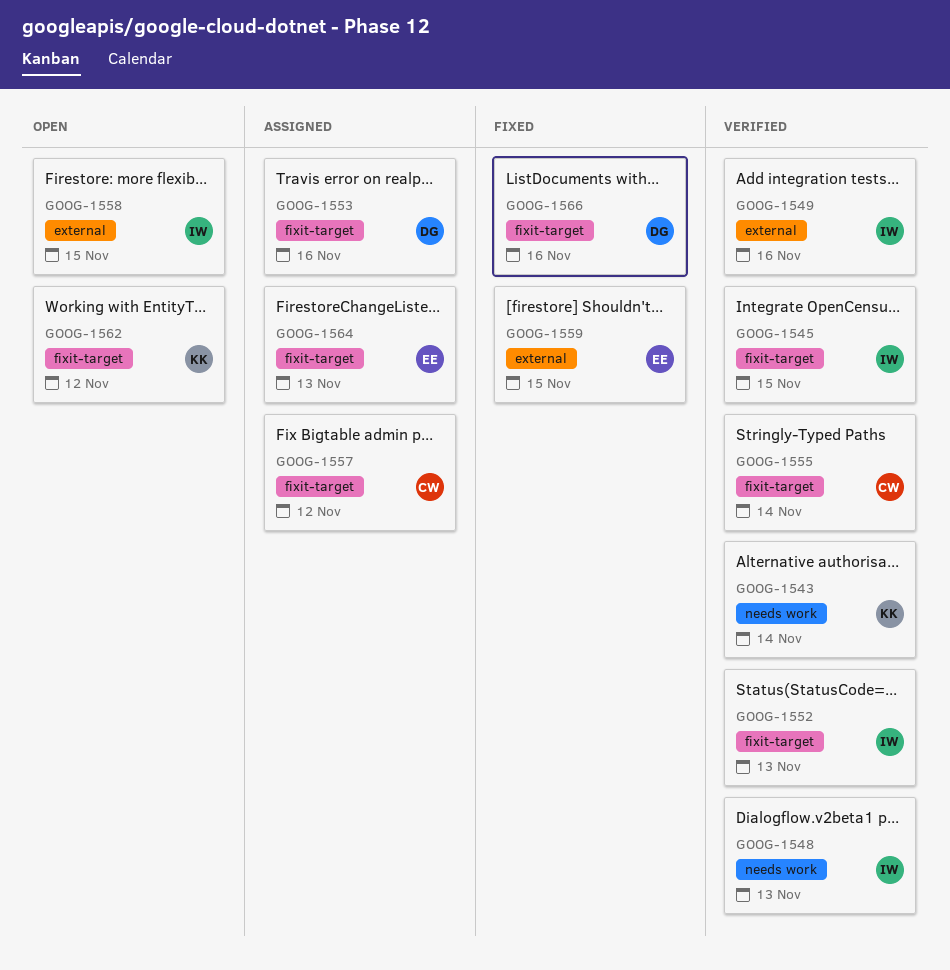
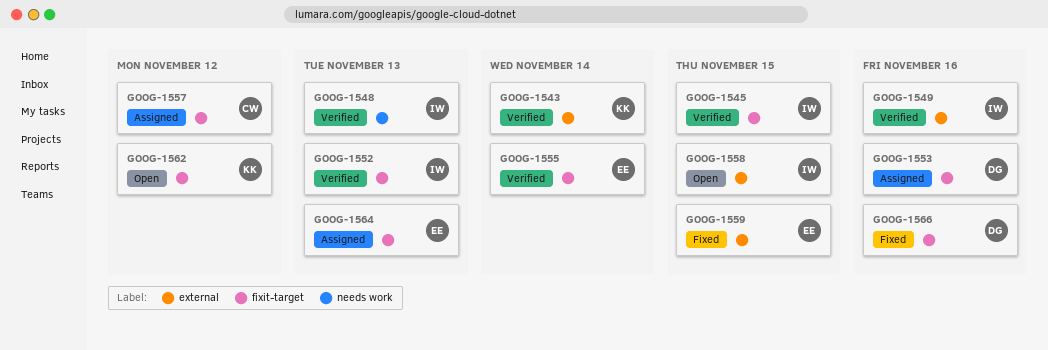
GOOG-1543, label: needs work -> external
GOOG-1555, owner: CW -> EE

